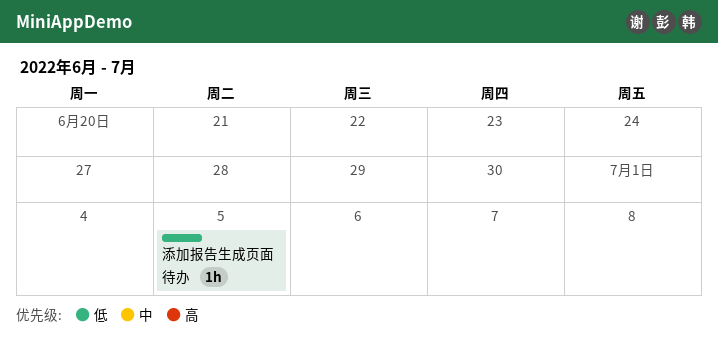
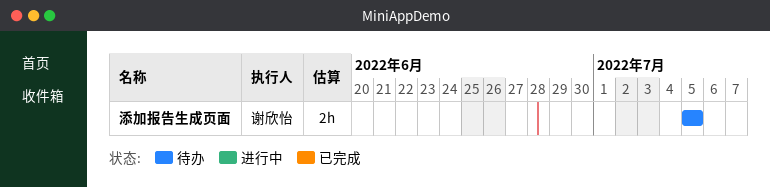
添加报告生成页面, estimate: 1h -> 2h

